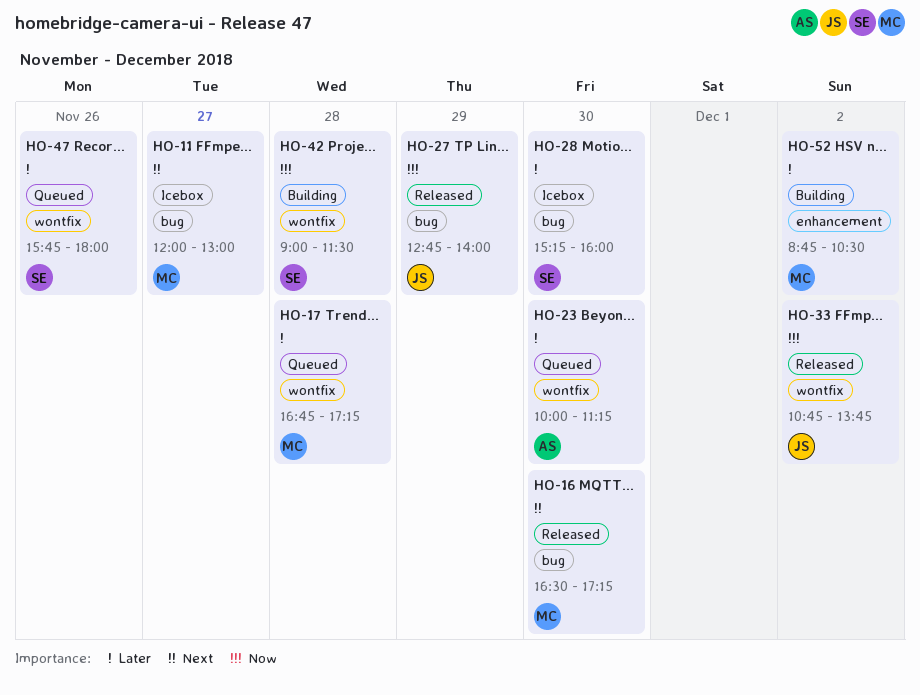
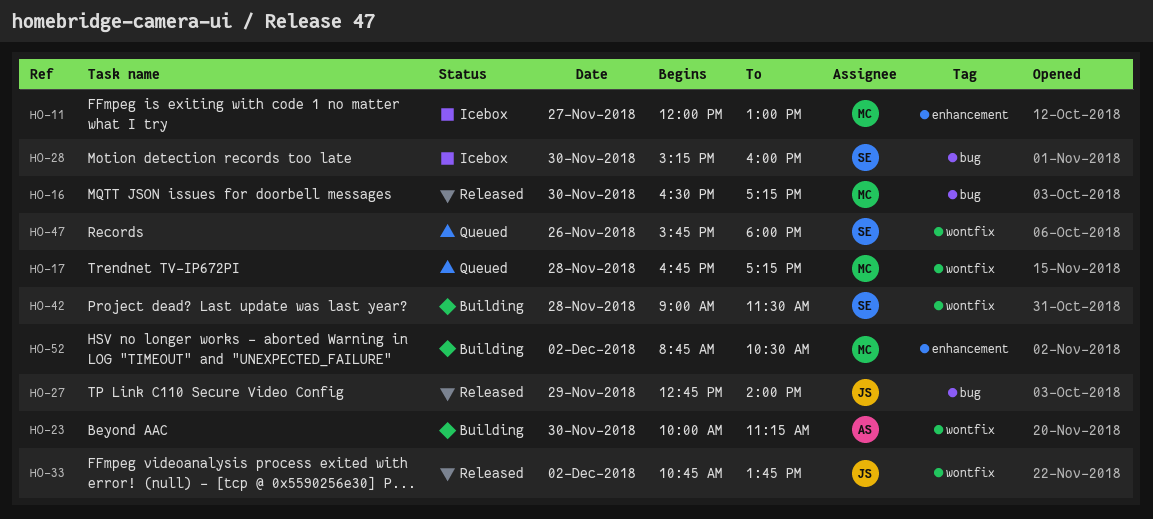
HO-11, label: bug -> enhancement
HO-23, status: Queued -> Building

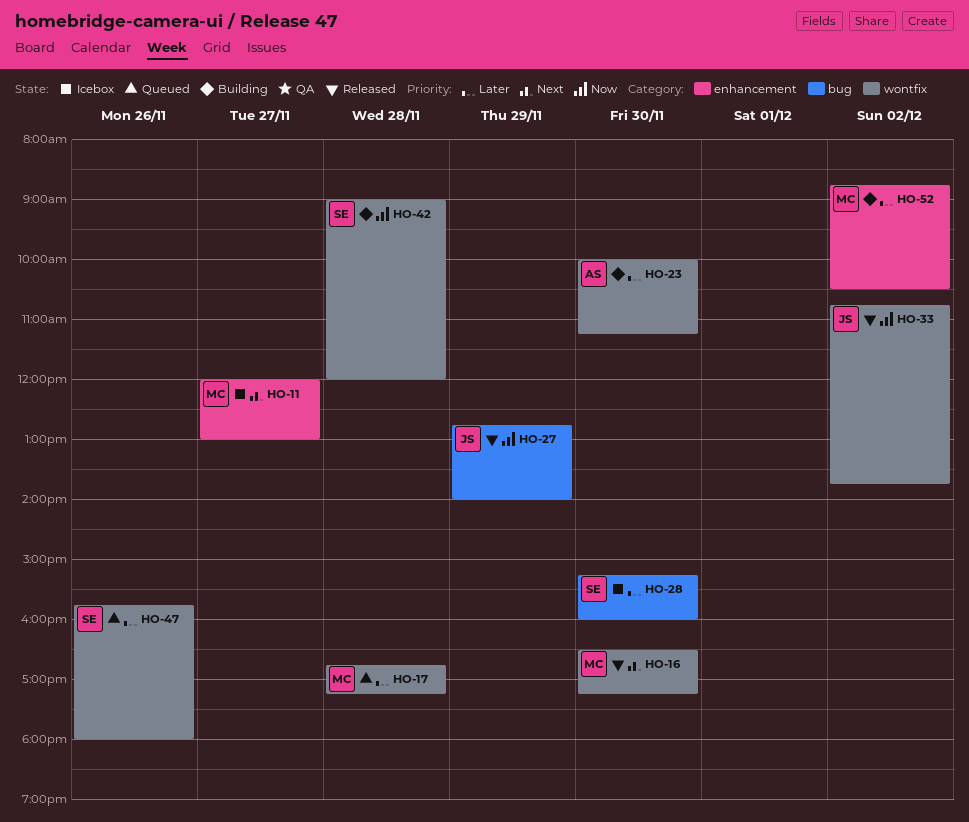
HO-16, label: bug -> wontfix
HO-42, ends: 11:30 -> 12:00

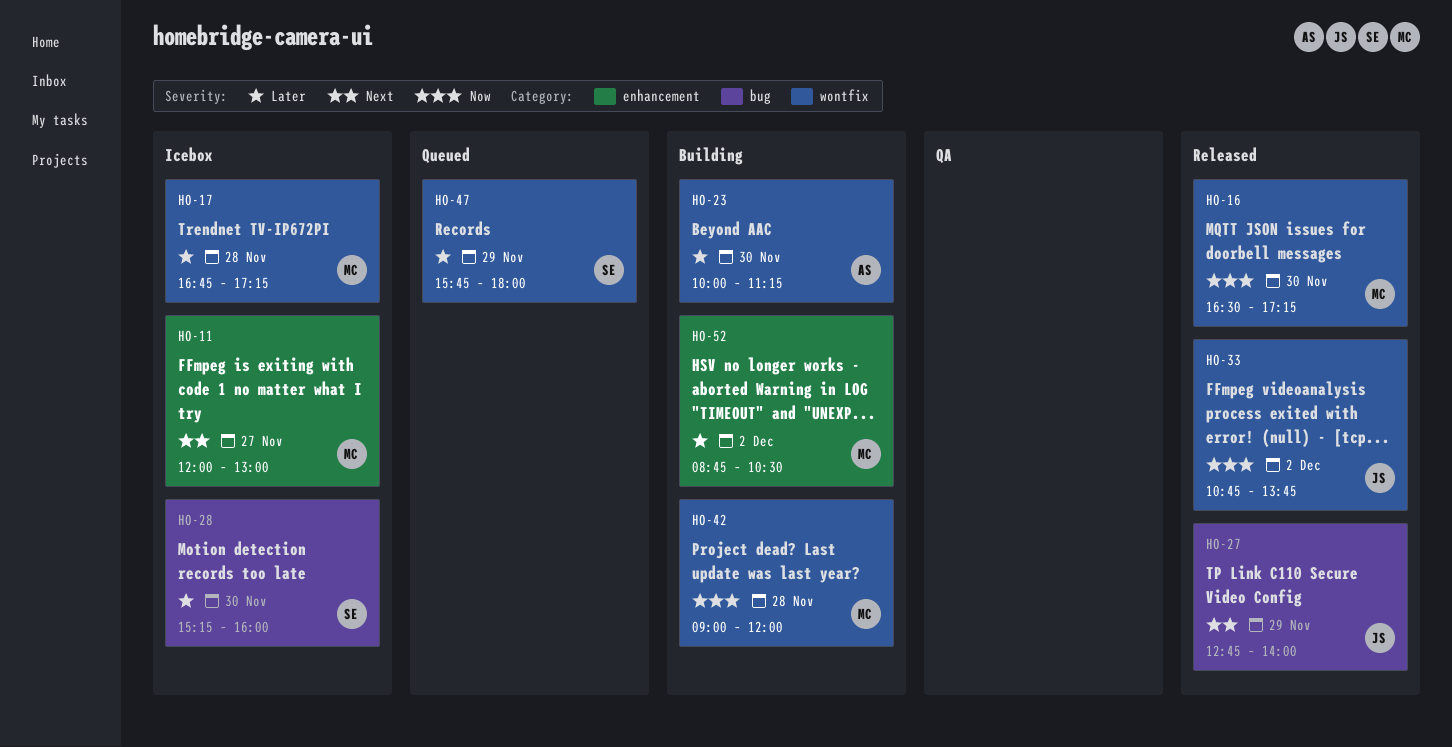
HO-16, priority: Next -> Now
HO-17, status: Queued -> Icebox
HO-27, priority: Now -> Next
HO-42, owner: SE -> MC
HO-47, day: Nov 26 -> Nov 29

